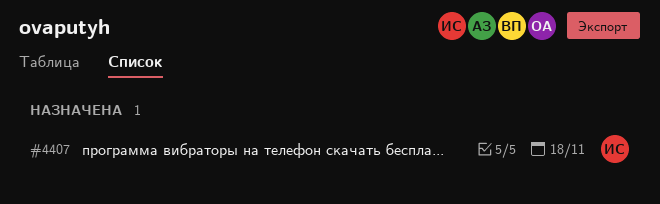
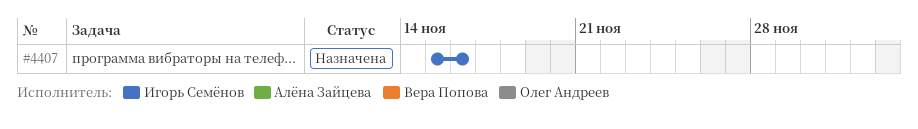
#4407, due: Nov 18 -> Nov 16

